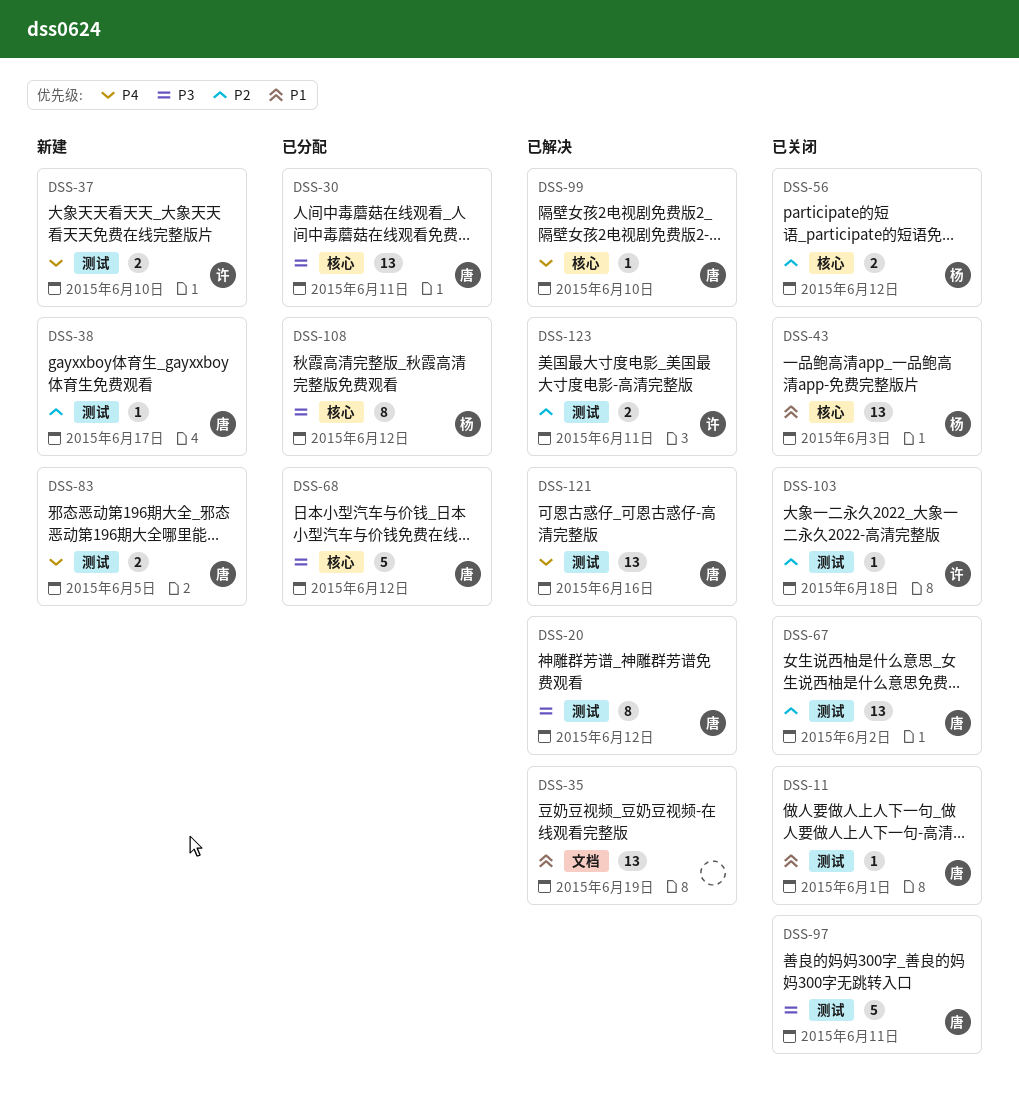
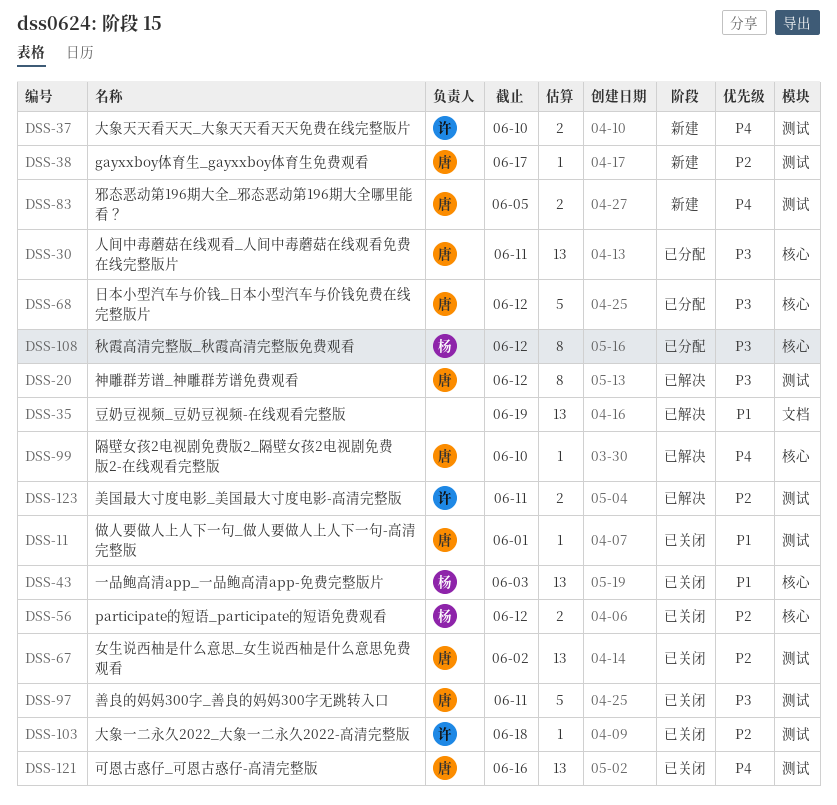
DSS-121, status: 已解决 -> 已关闭

